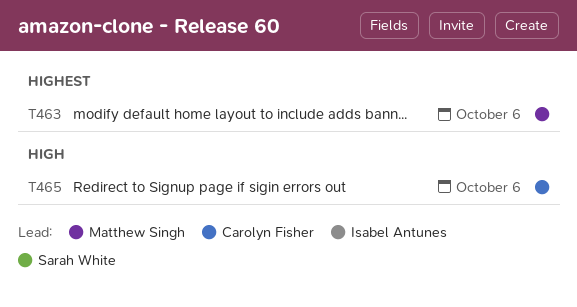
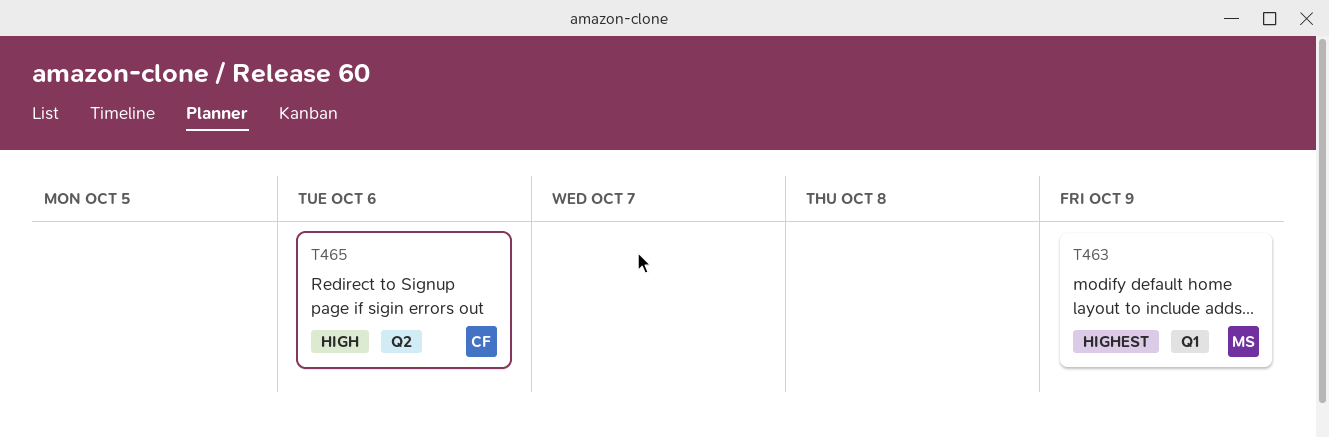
T463, due: Oct 6 -> Oct 9

